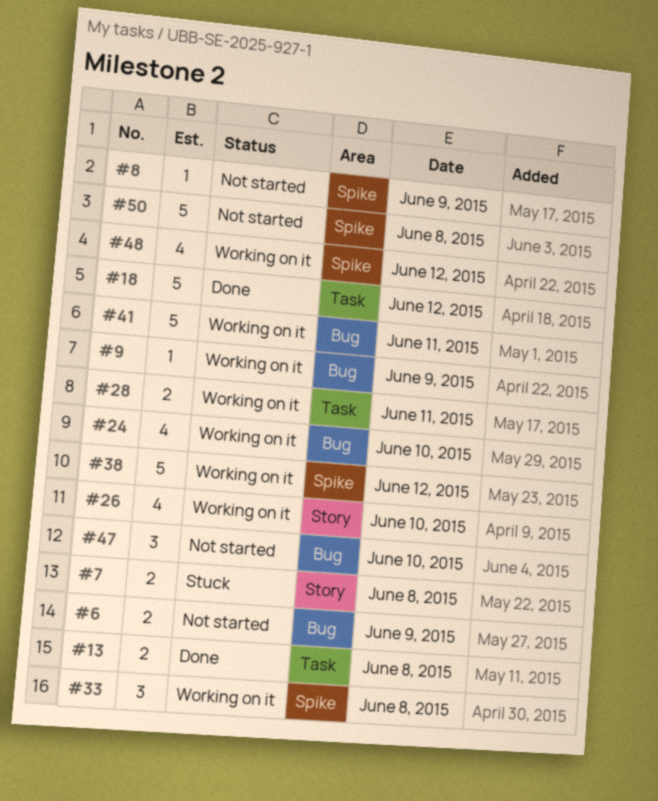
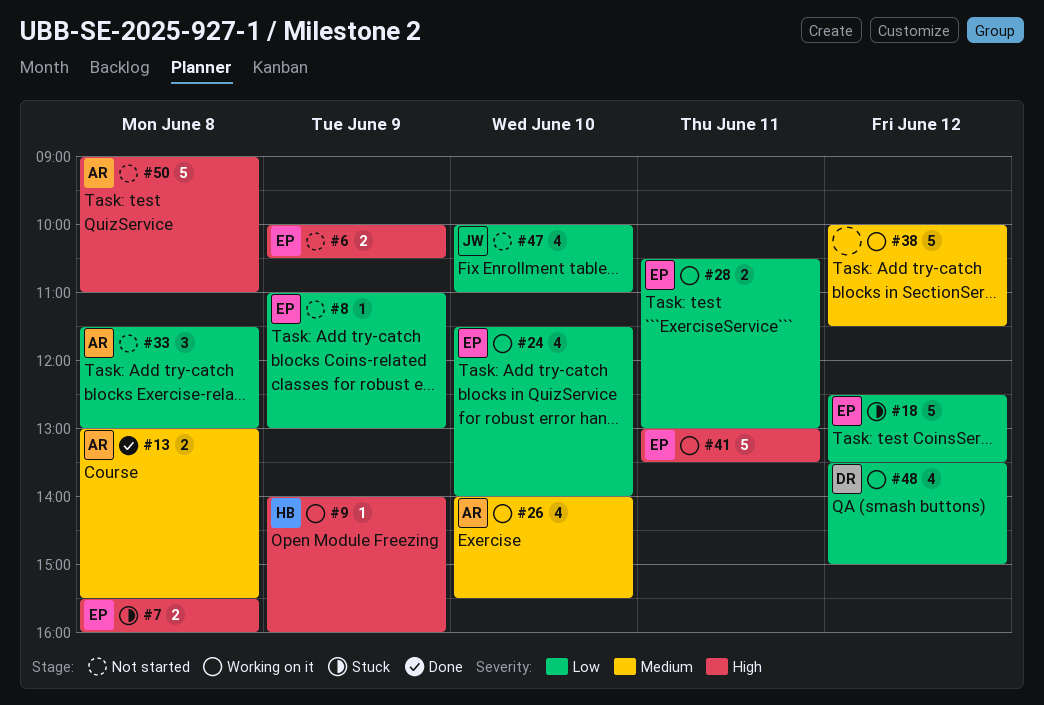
#18, status: Done -> Stuck
#33, status: Working on it -> Not started
#47, estimate: 3 -> 4

